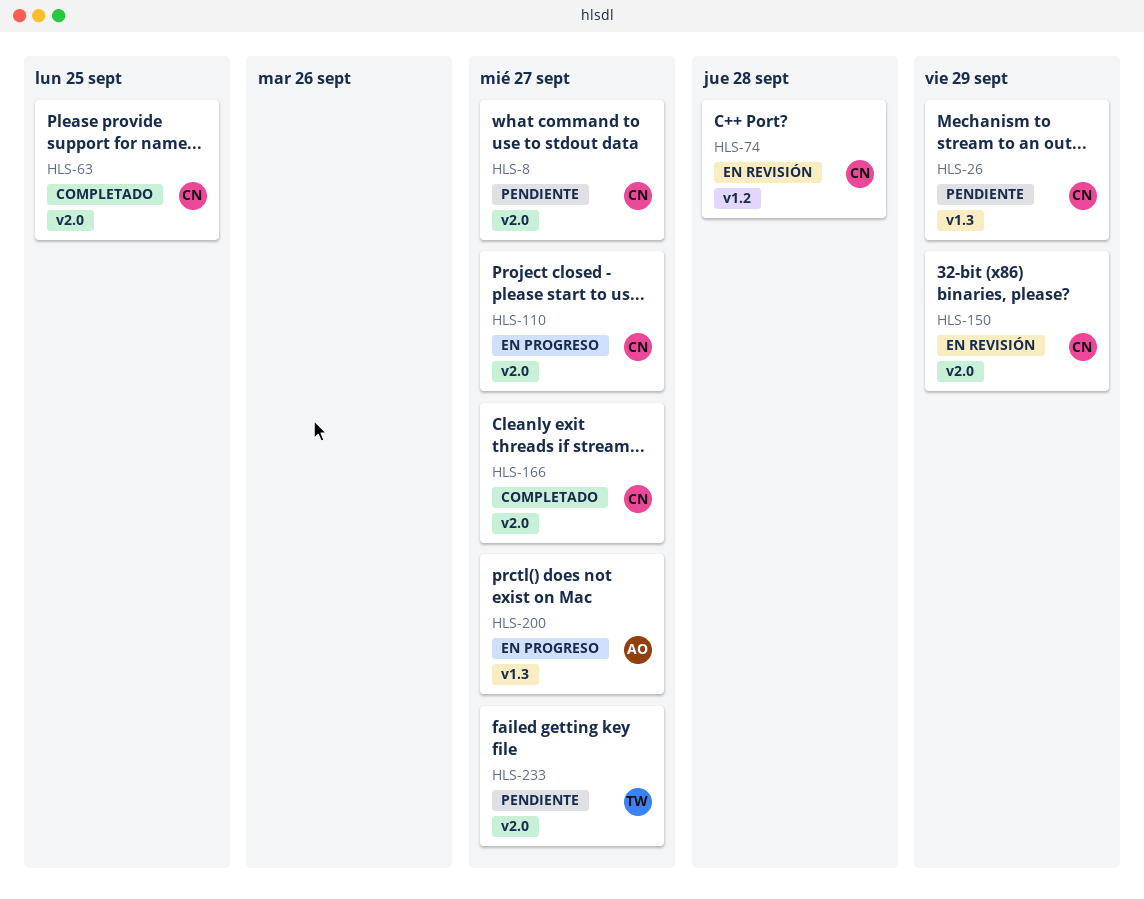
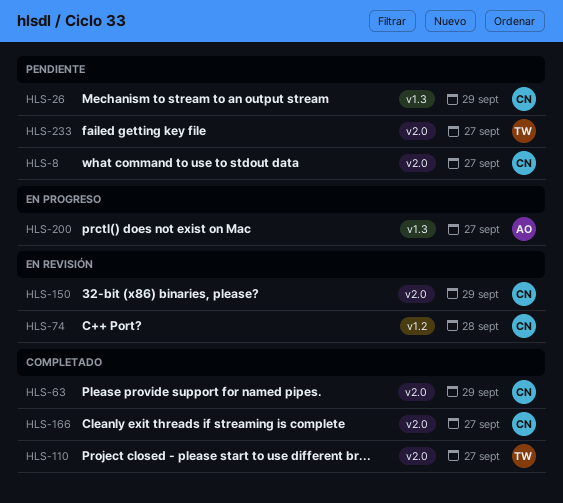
HLS-63, due: Sep 25 -> Sep 29
HLS-110, status: En progreso -> Completado
HLS-110, owner: CN -> TW

